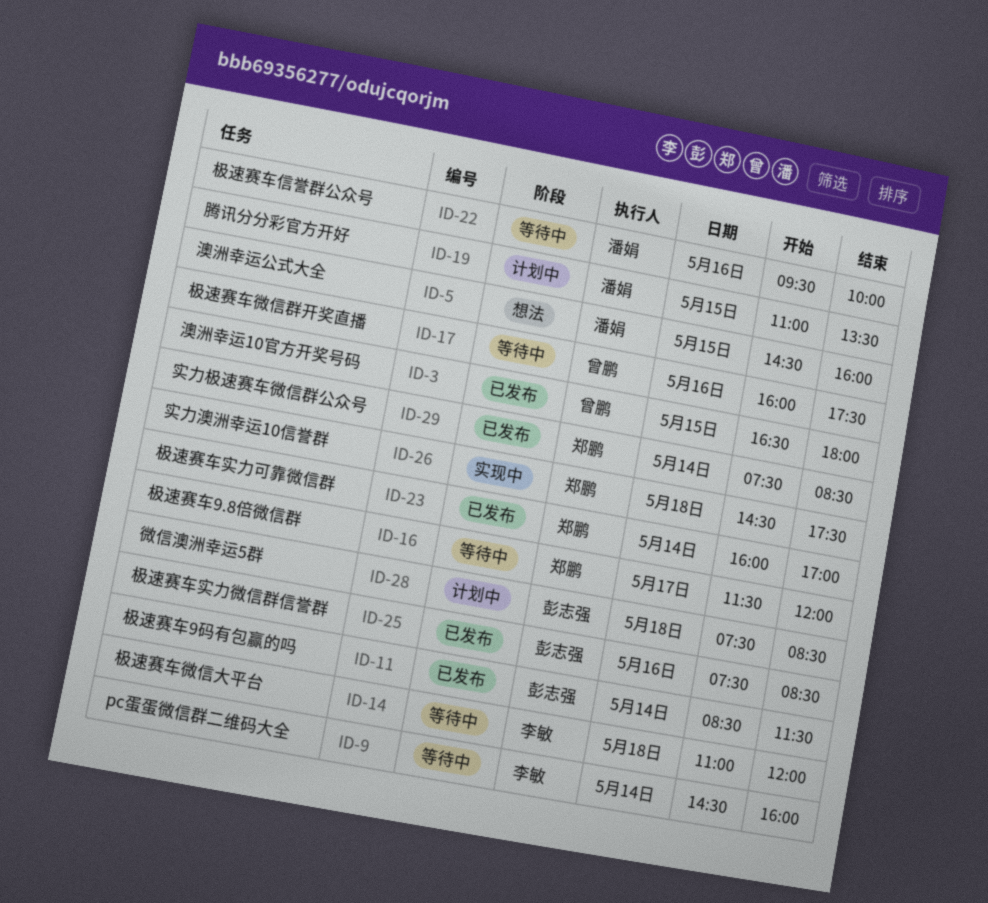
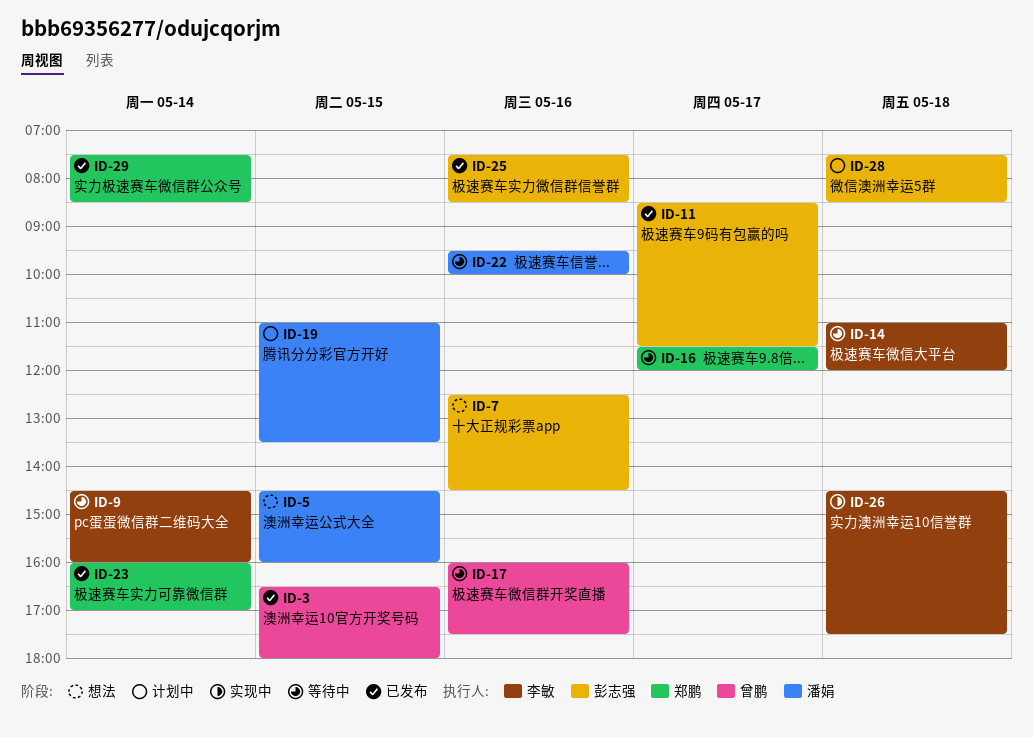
ID-7: none -> present
ID-11, day: May 14 -> May 17
ID-26, owner: 郑鹏 -> 李敏

